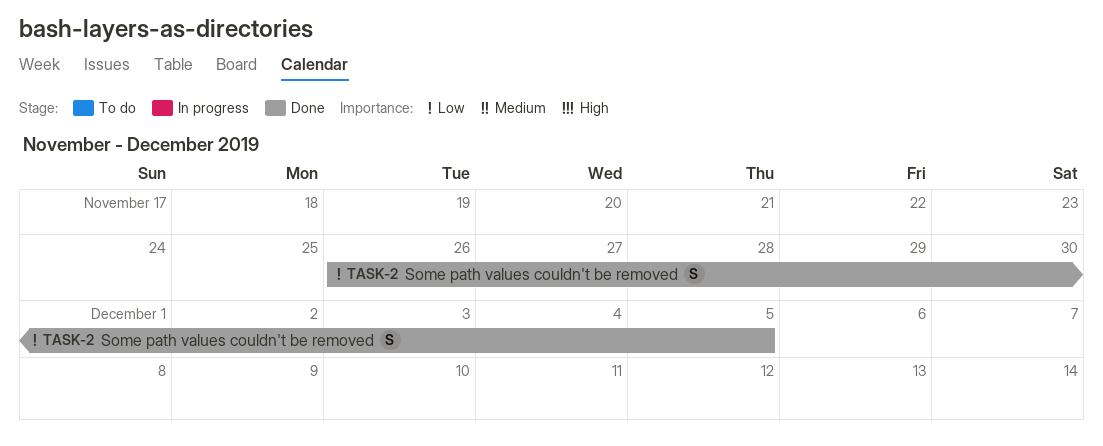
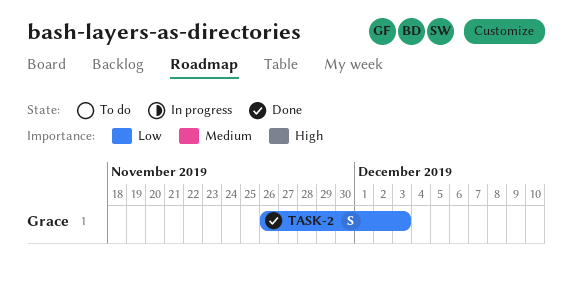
TASK-2, due: Dec 5 -> Dec 3

